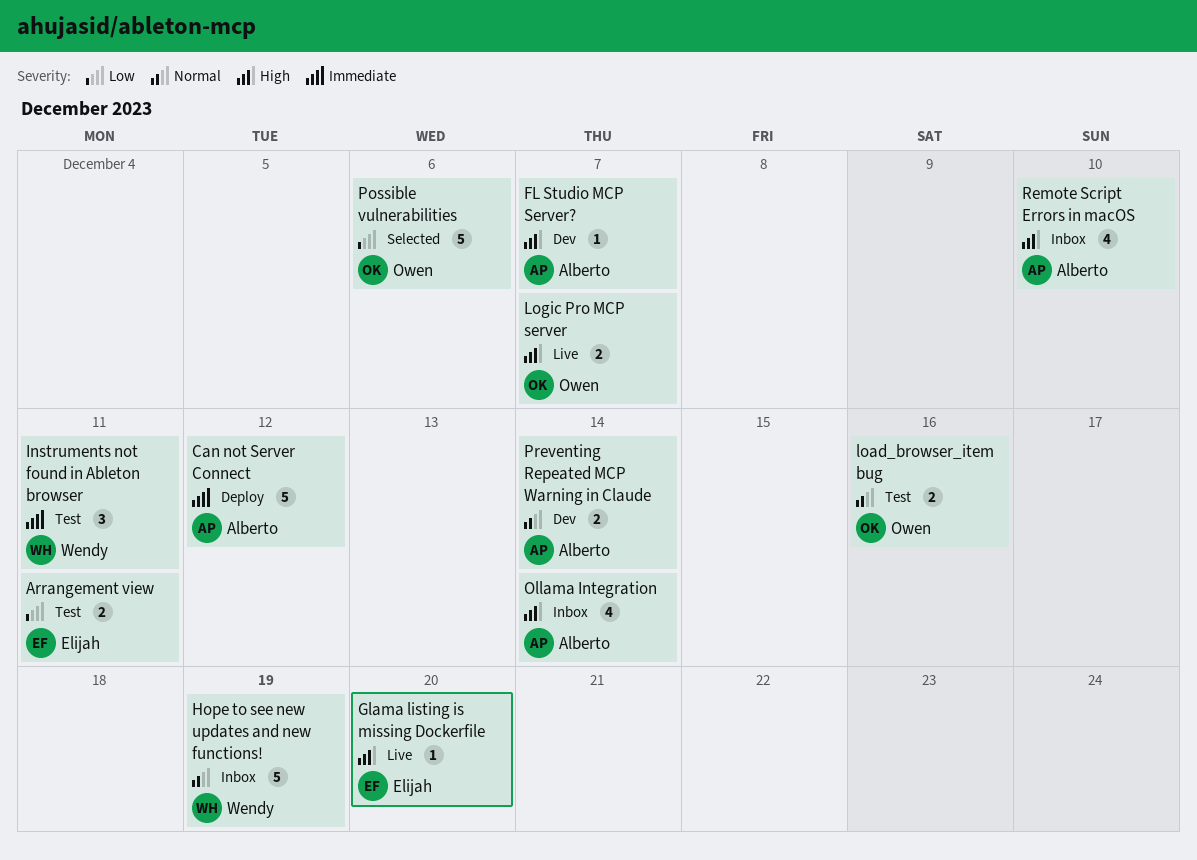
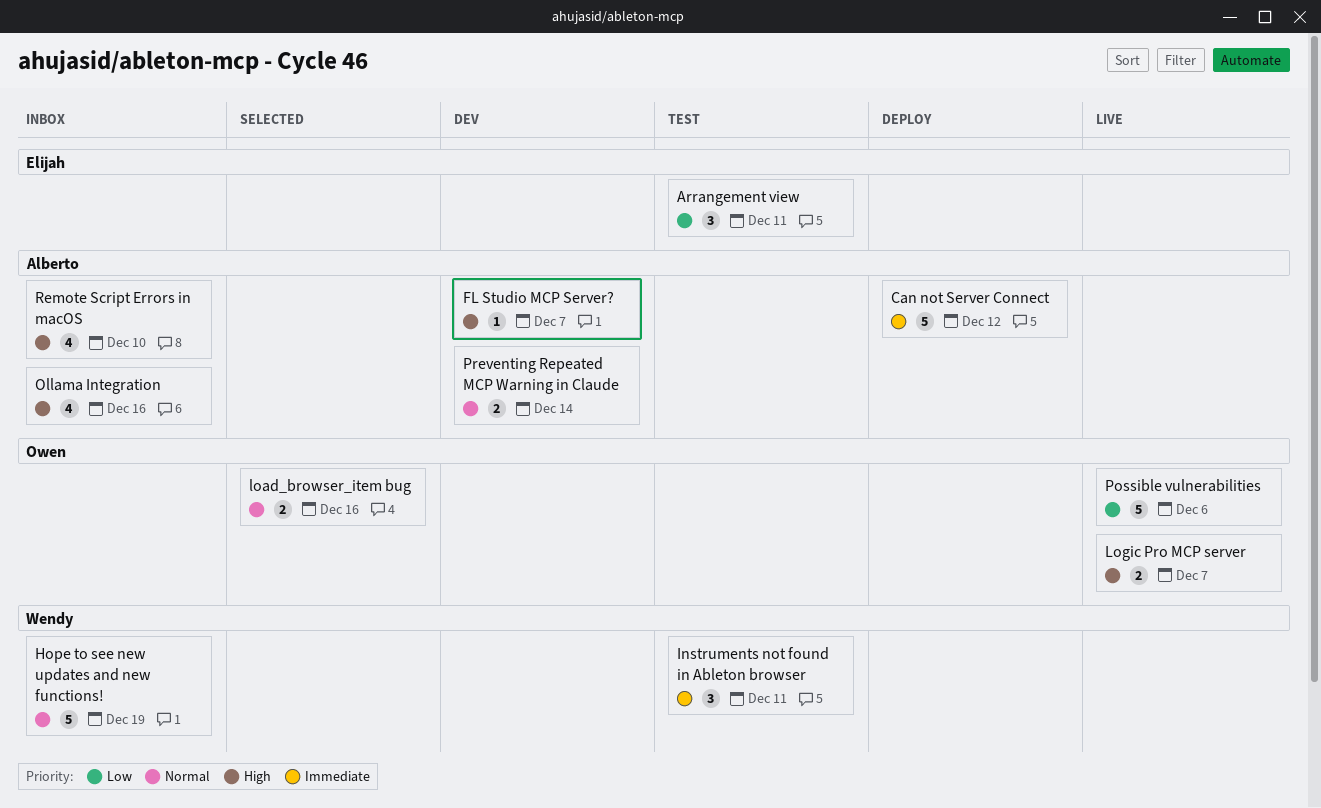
Arrangement view, estimate: 2 -> 3
Glama listing is missing Dockerfile: present -> none
load_browser_item bug, status: Test -> Selected
Ollama Integration, due: Dec 14 -> Dec 16
Possible vulnerabilities, status: Selected -> Live

